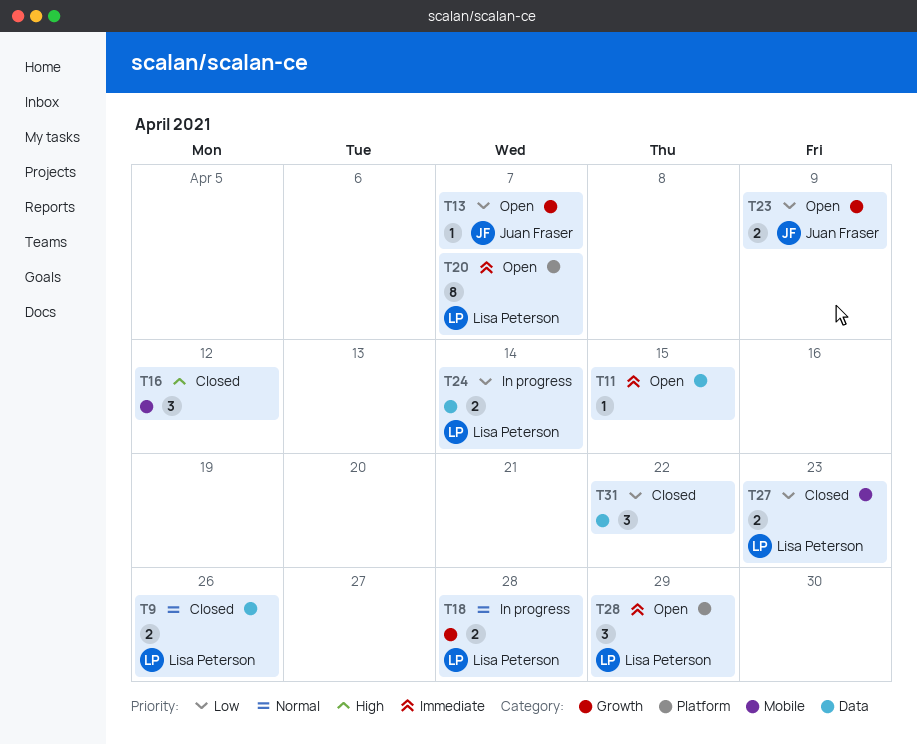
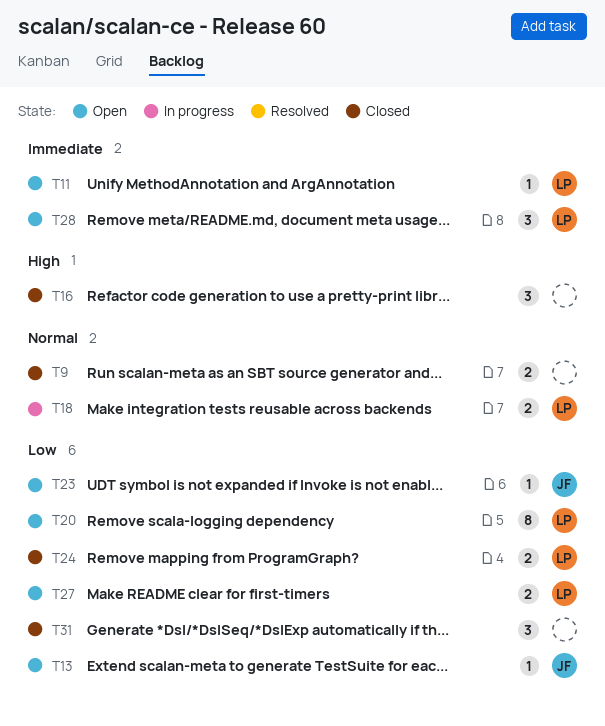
T9, owner: Lisa Peterson -> none
T11, owner: none -> Lisa Peterson
T20, priority: Immediate -> Low
T23, estimate: 2 -> 1
T24, status: In progress -> Closed
T27, status: Closed -> Open

